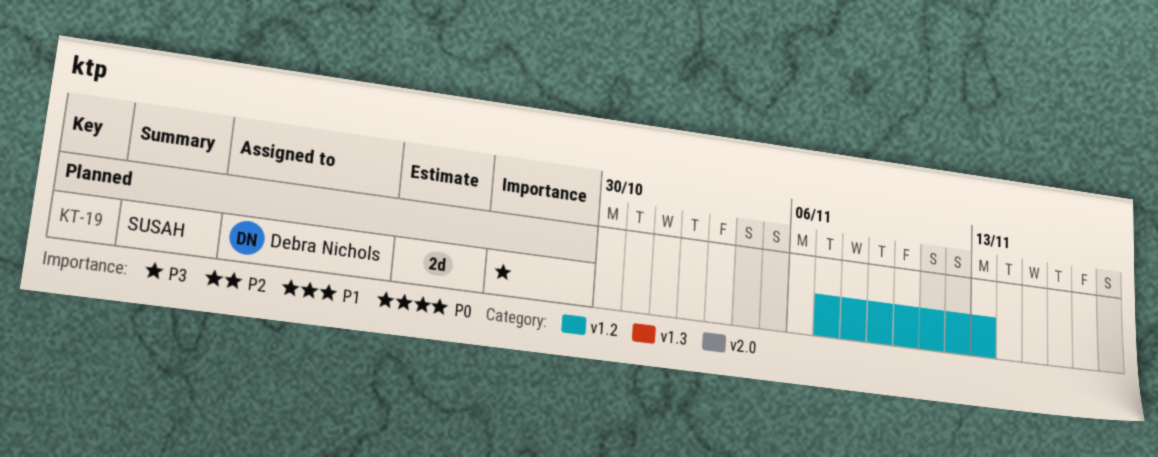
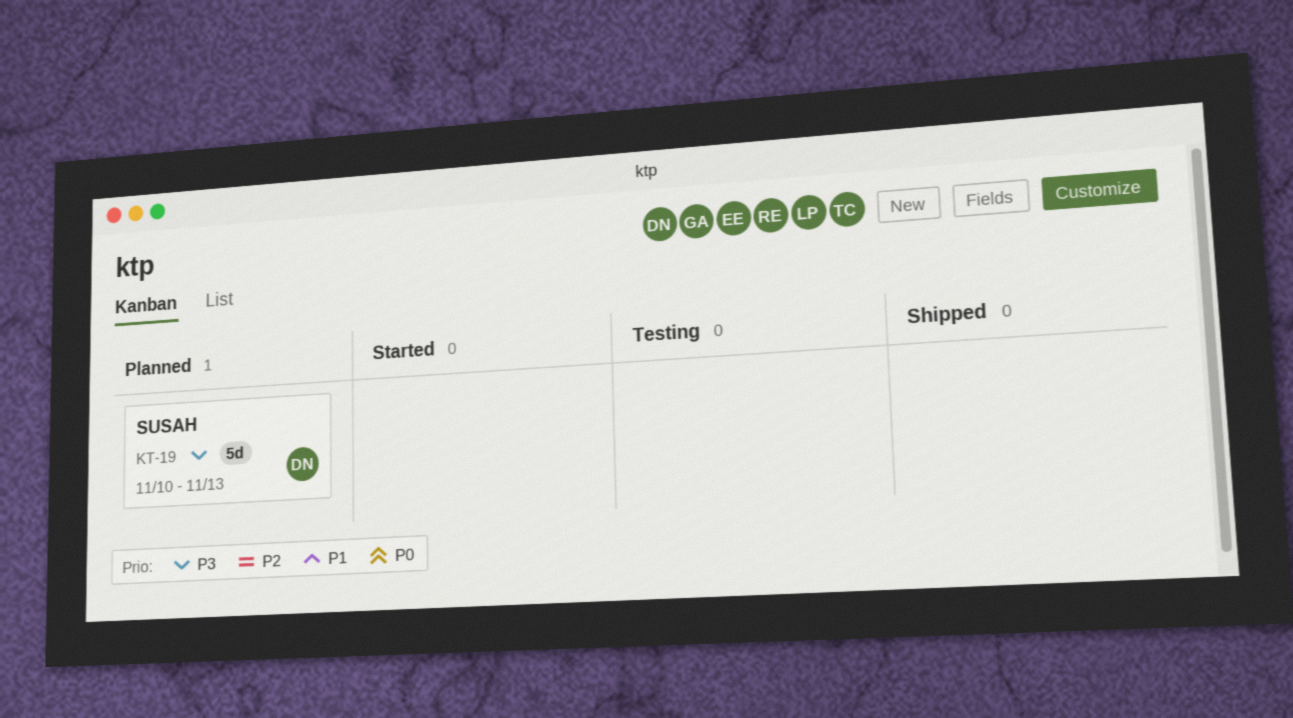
KT-19, estimate: 2d -> 5d
KT-19, start: Nov 7 -> Nov 10

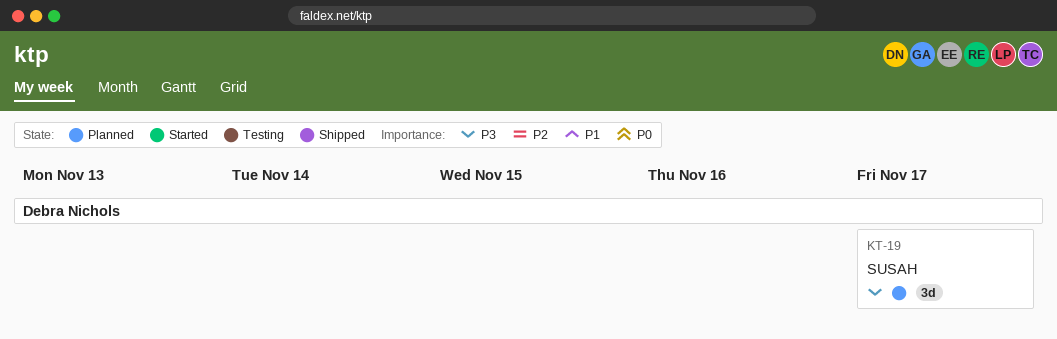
KT-19, estimate: 5d -> 3d
KT-19, due: Nov 13 -> Nov 17

